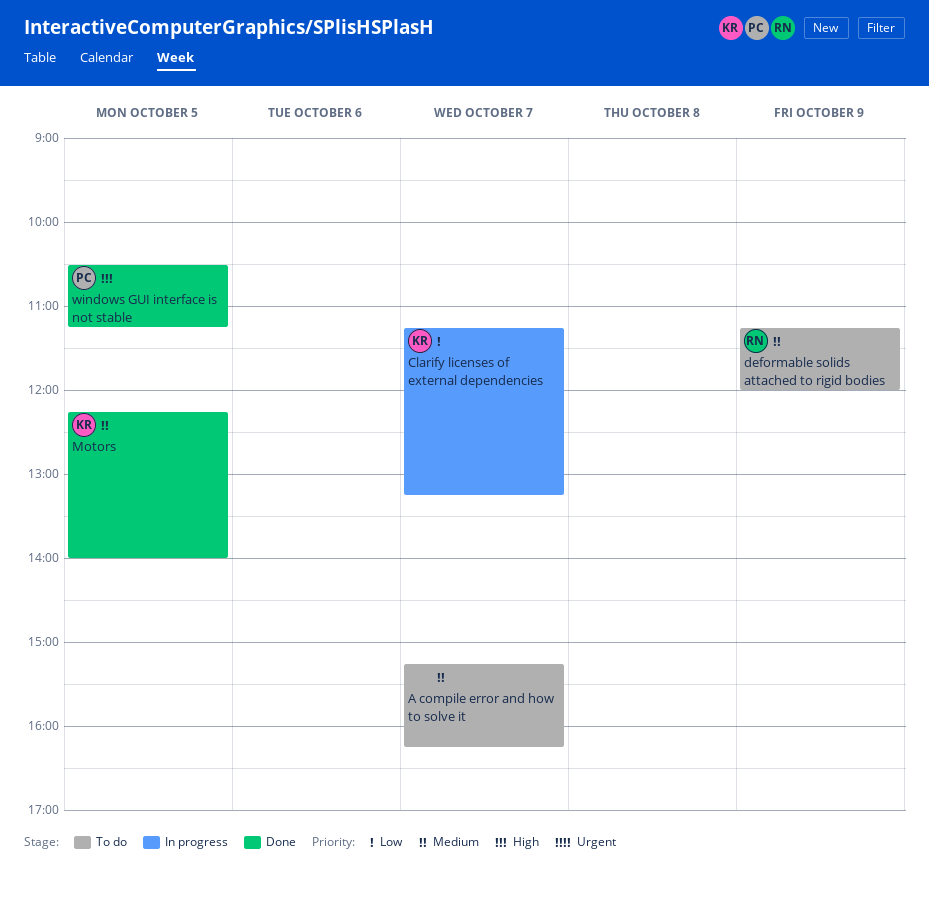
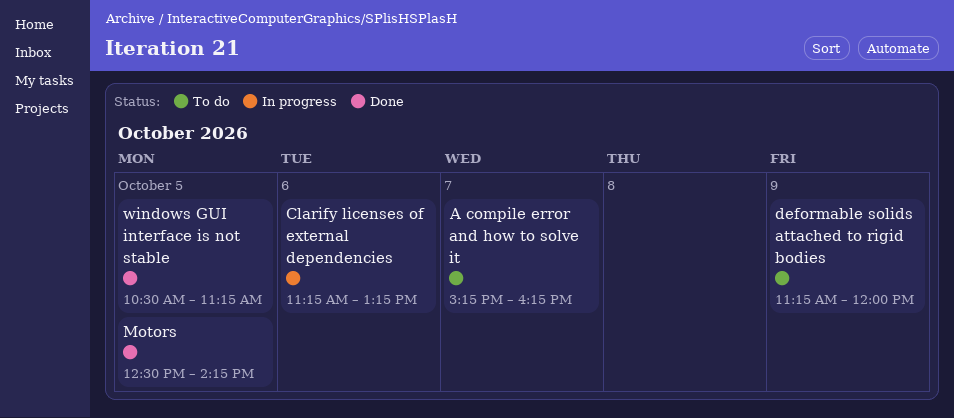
Clarify licenses of external dependencies, day: Oct 7 -> Oct 6
Motors, begins: 12:15 -> 12:30
Motors, ends: 14:00 -> 14:15

